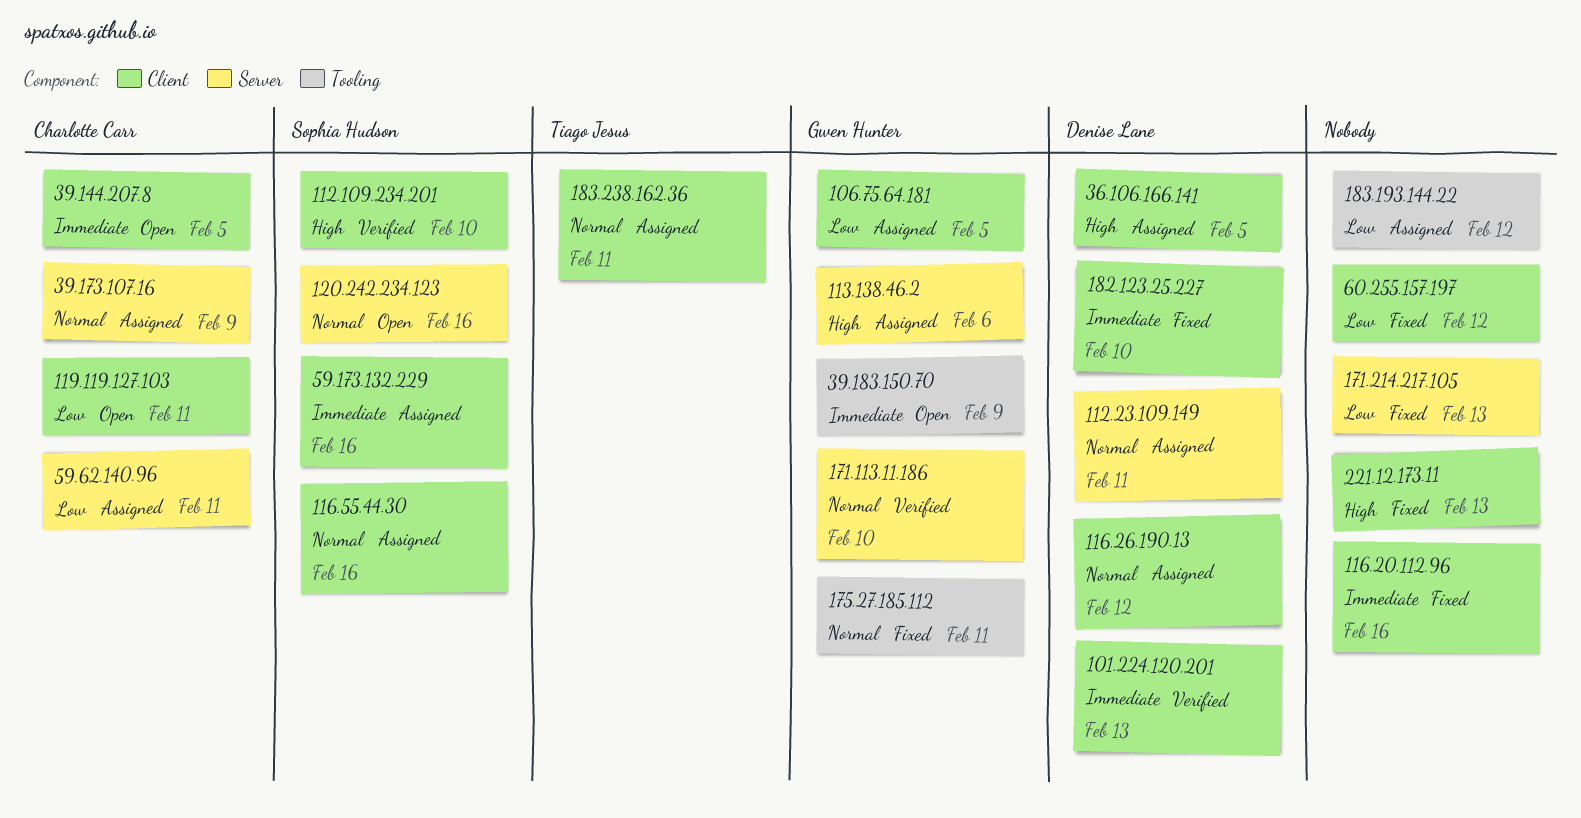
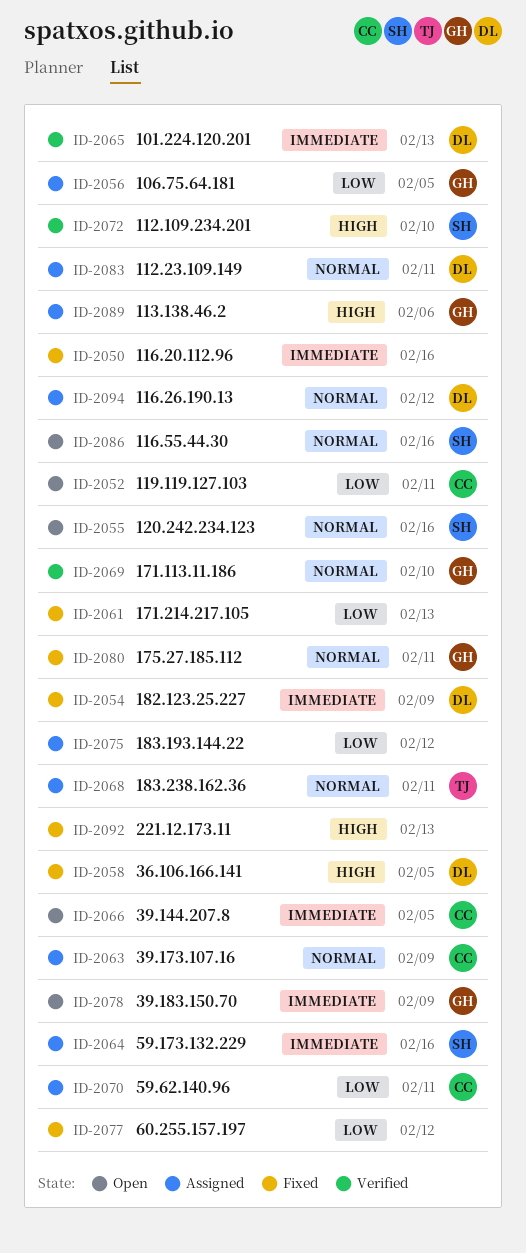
116.55.44.30, status: Assigned -> Open
182.123.25.227, due: Feb 10 -> Feb 9
36.106.166.141, status: Assigned -> Fixed

